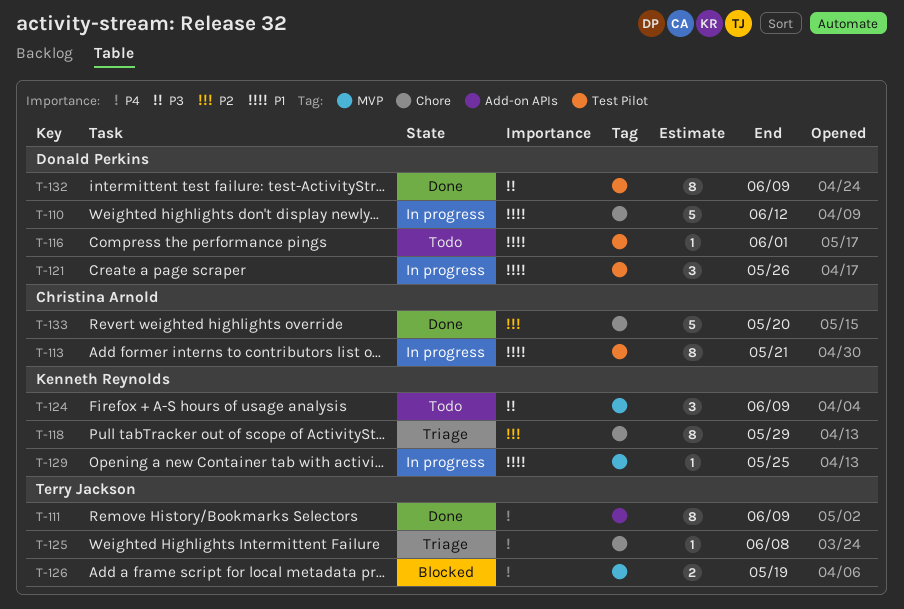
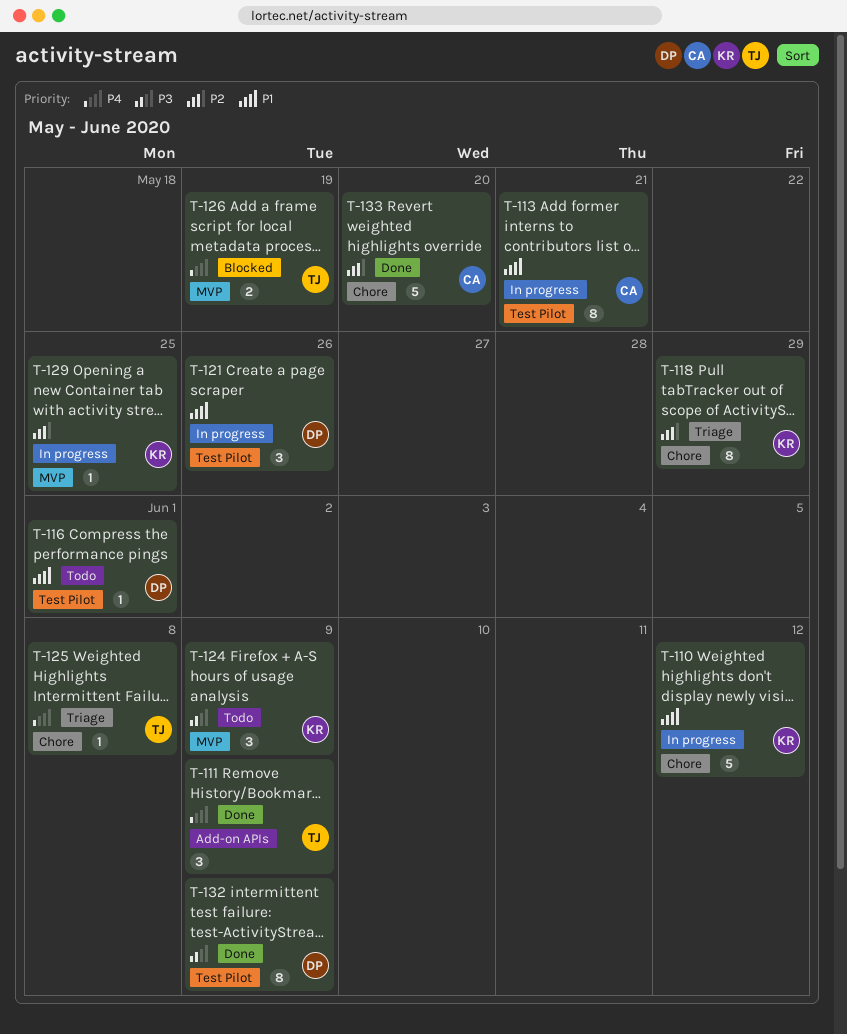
T-110, owner: Donald Perkins -> Kenneth Reynolds
T-111, estimate: 8 -> 3
T-129, priority: P1 -> P2

